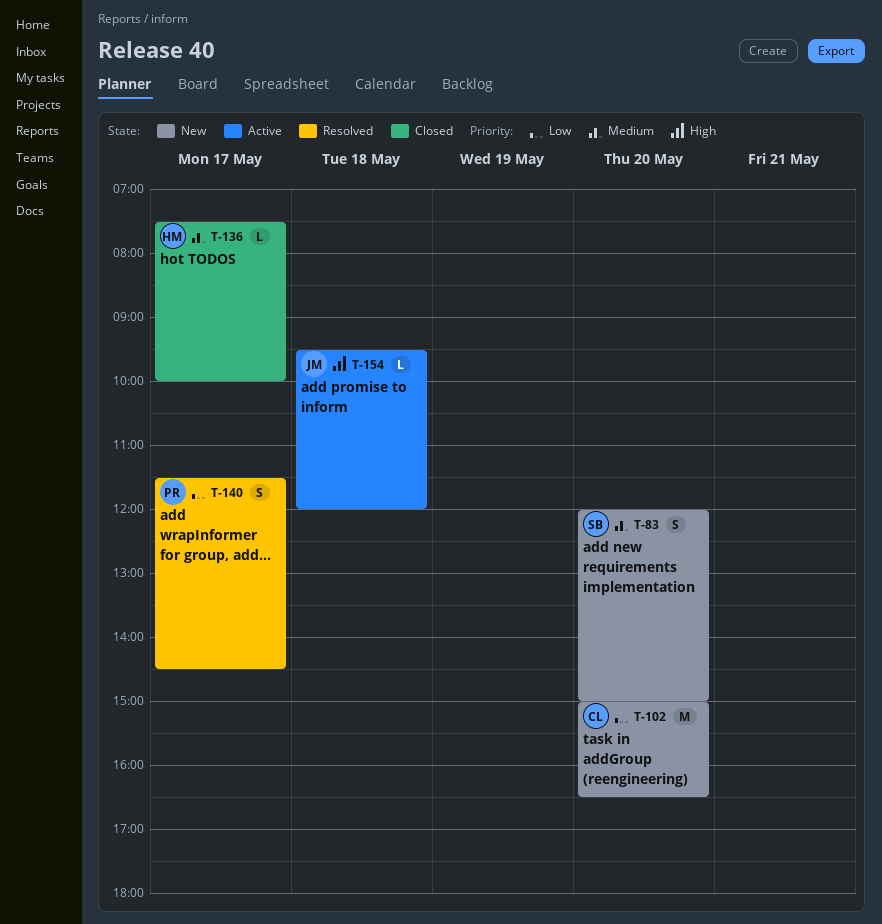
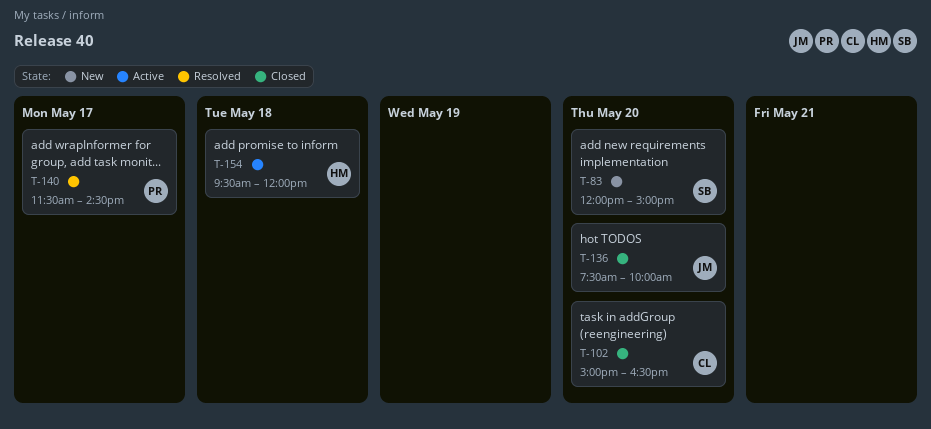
T-102, status: New -> Closed
T-136, owner: HM -> JM
T-136, day: May 17 -> May 20
T-154, owner: JM -> HM

